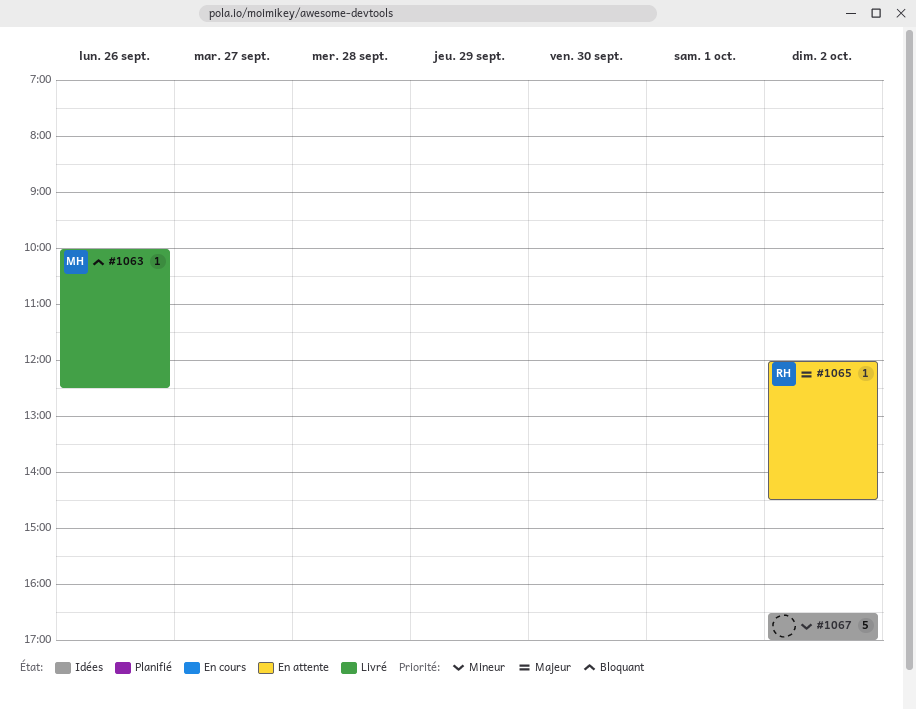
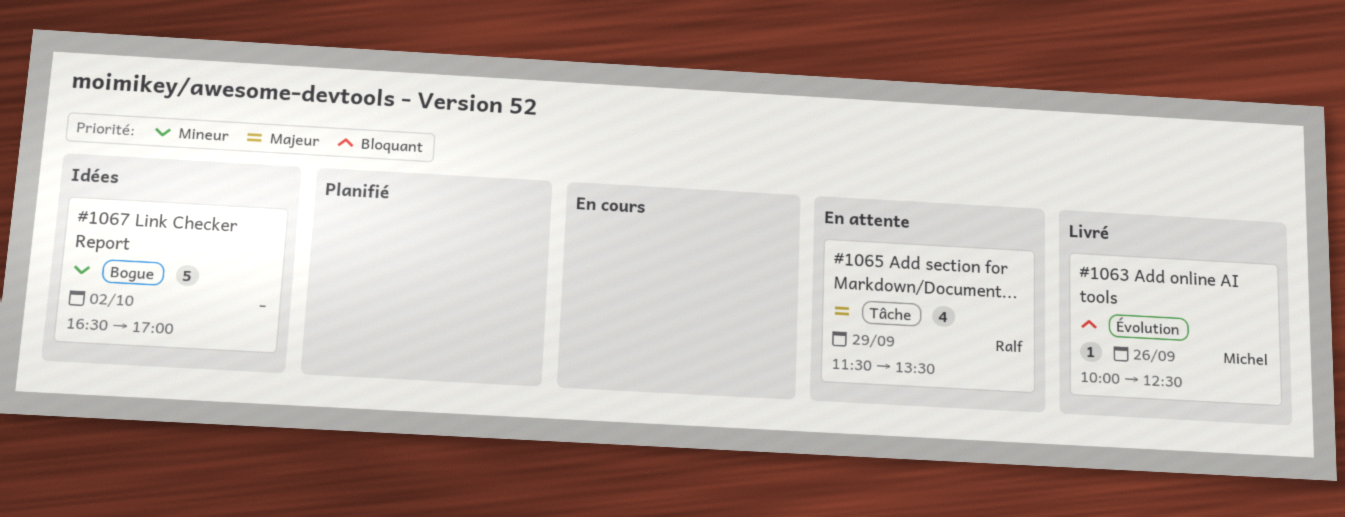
#1065, estimate: 1 -> 4
#1065, day: Oct 2 -> Sep 29
#1065, begins: 12:00 -> 11:30
#1065, ends: 14:30 -> 13:30

